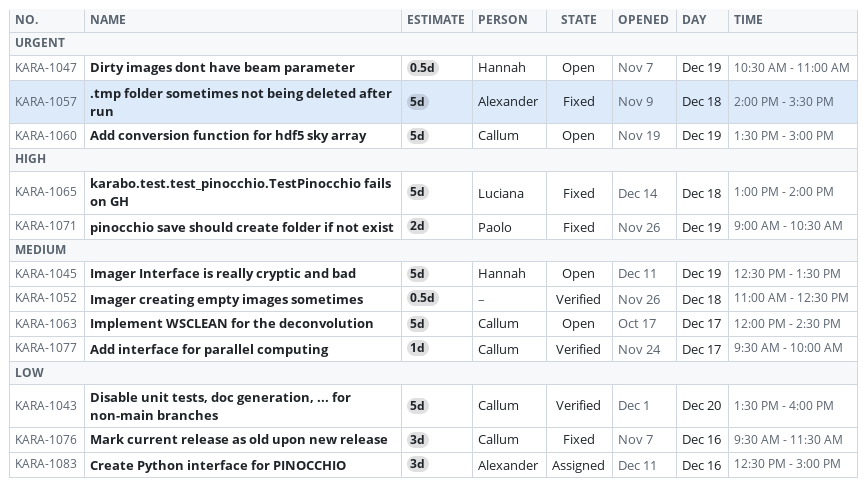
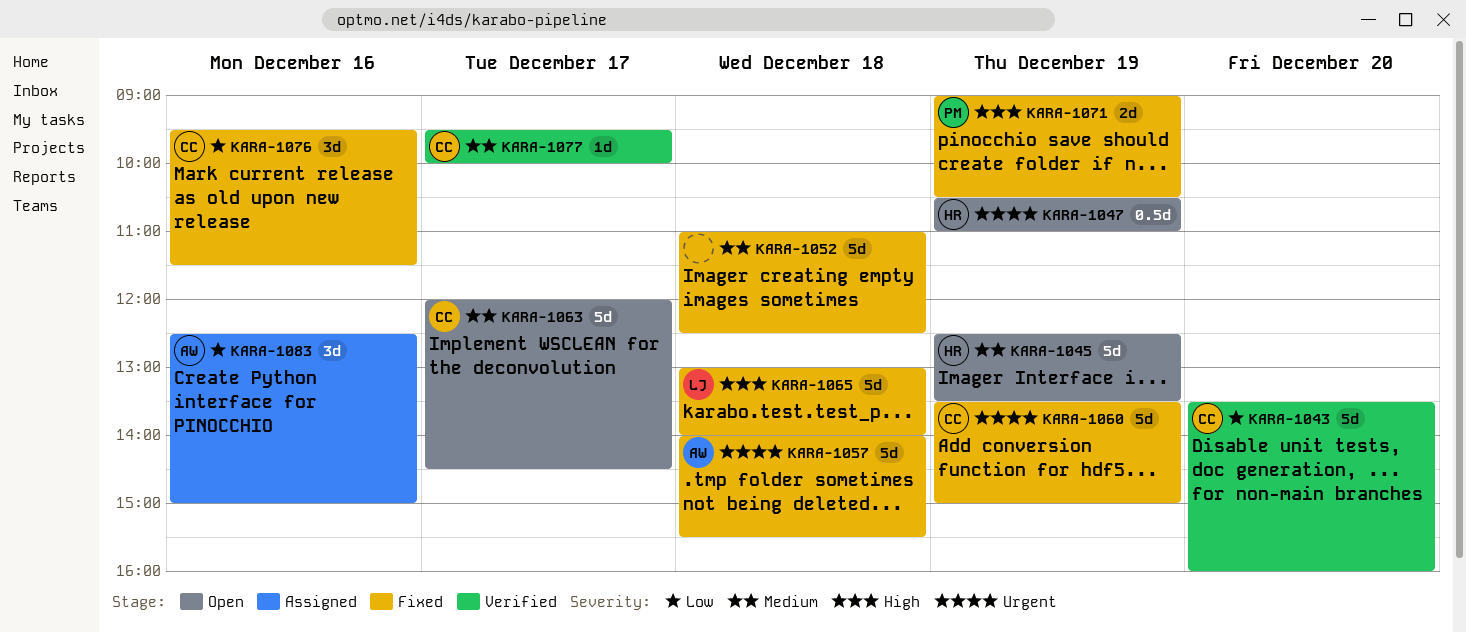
KARA-1052, status: Verified -> Fixed
KARA-1052, estimate: 0.5d -> 5d
KARA-1060, status: Open -> Fixed

